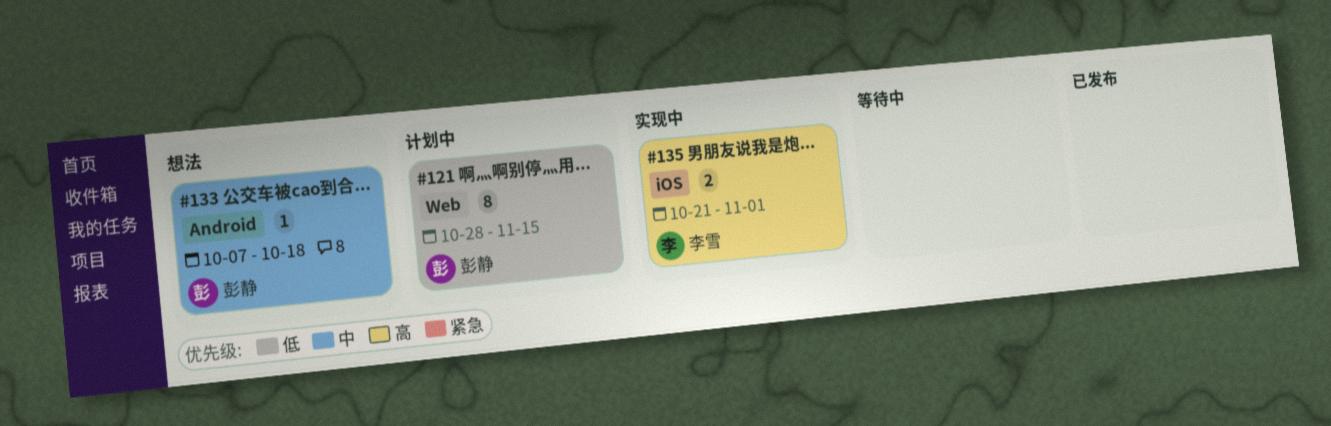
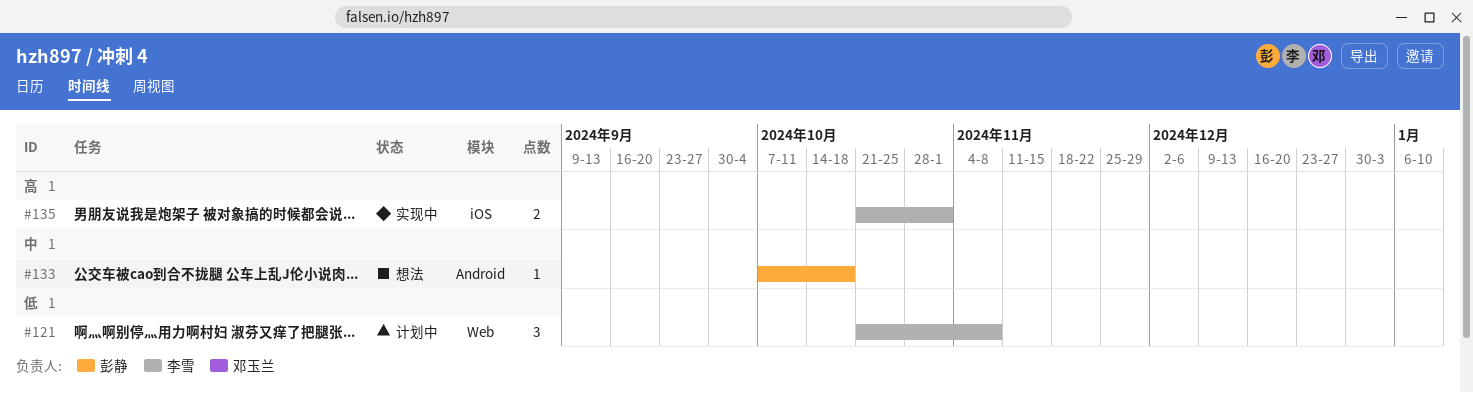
#121, owner: 彭静 -> 李雪
#121, estimate: 8 -> 3
#121, start: Oct 28 -> Oct 21
#121, due: Nov 15 -> Nov 8

